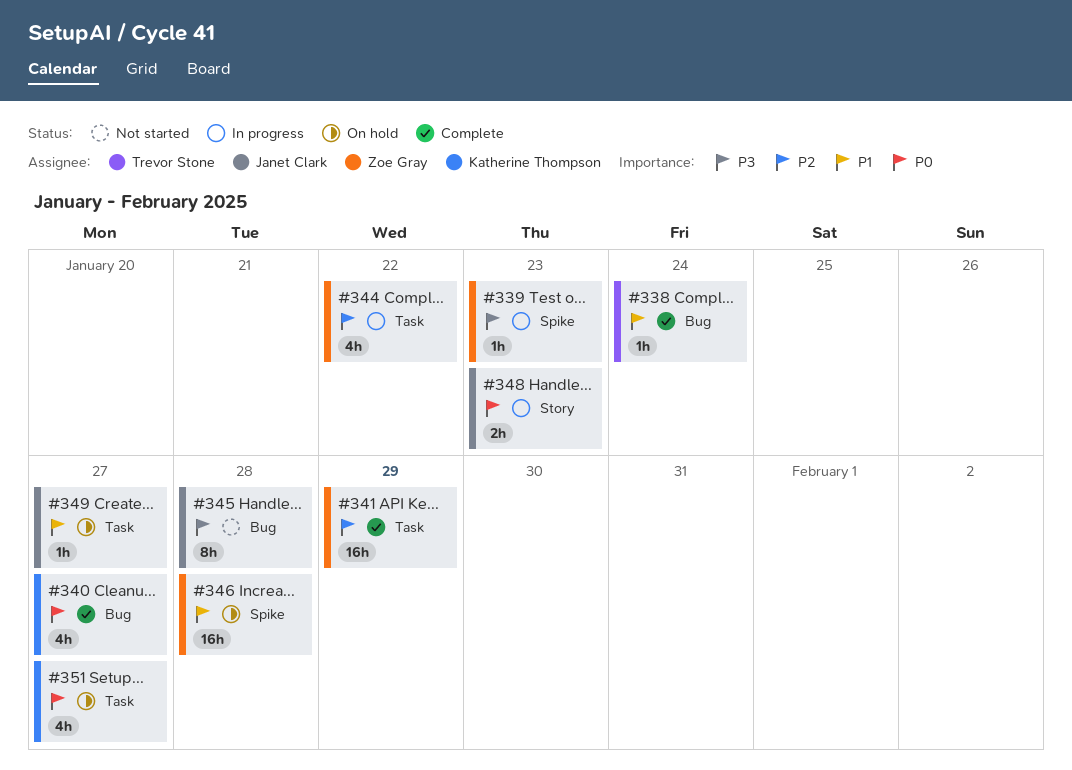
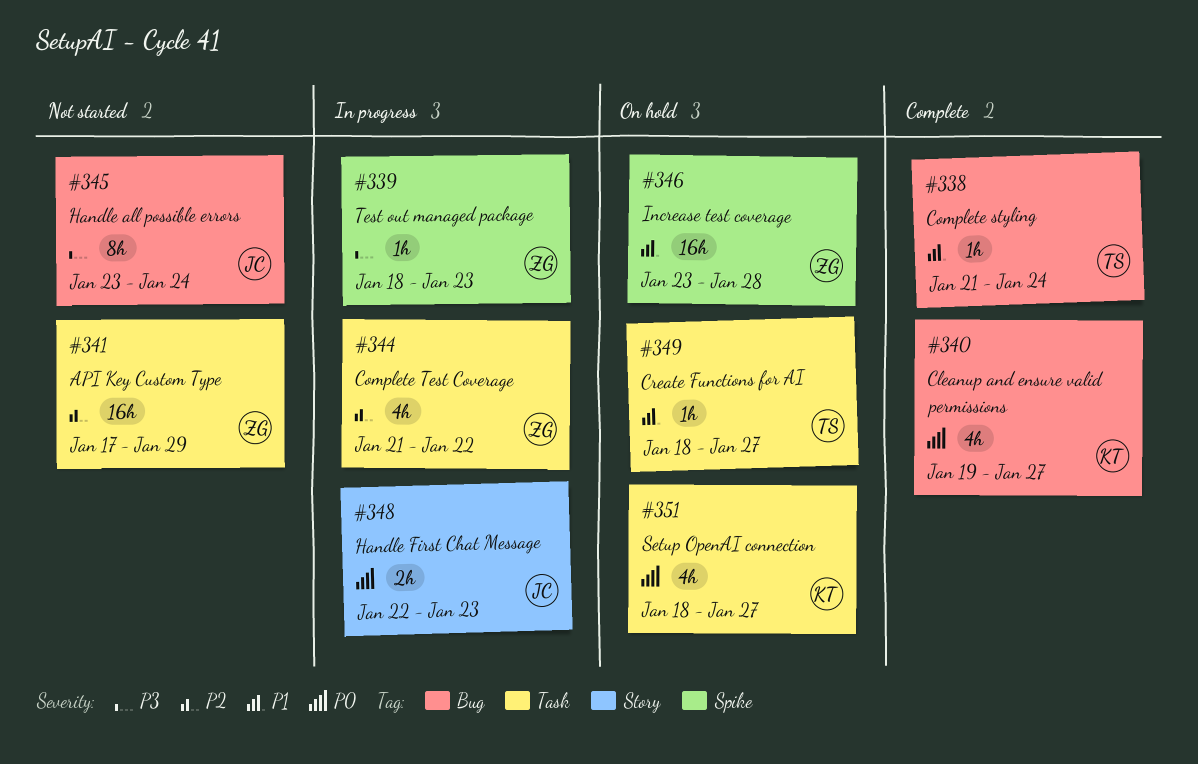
#341, status: Complete -> Not started
#345, due: Jan 28 -> Jan 24
#349, owner: Janet Clark -> Trevor Stone

